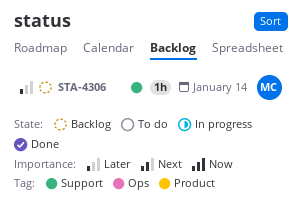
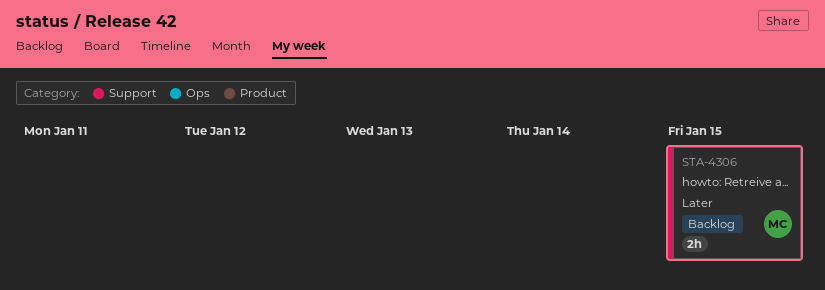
STA-4306, estimate: 1h -> 2h
STA-4306, due: Jan 14 -> Jan 15

